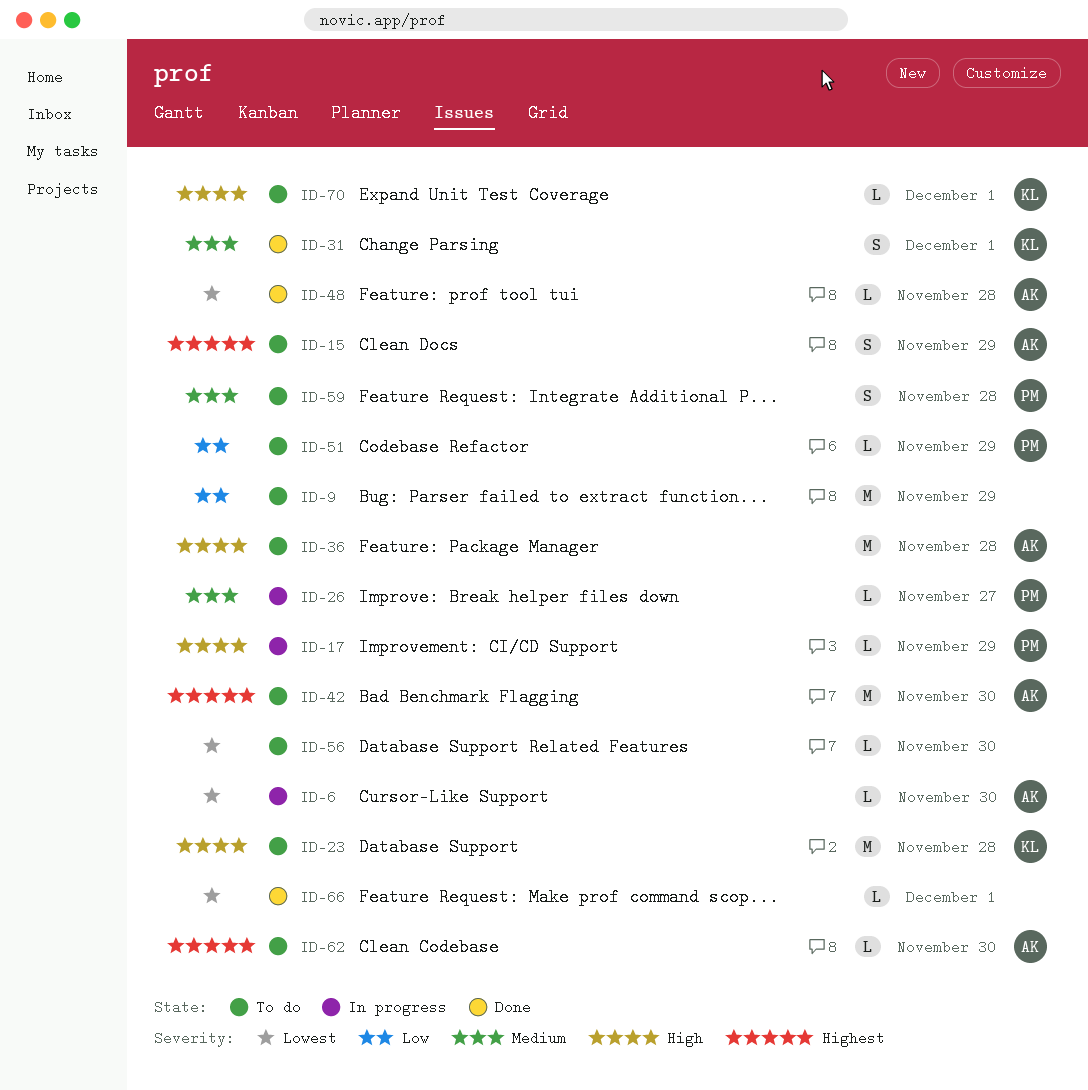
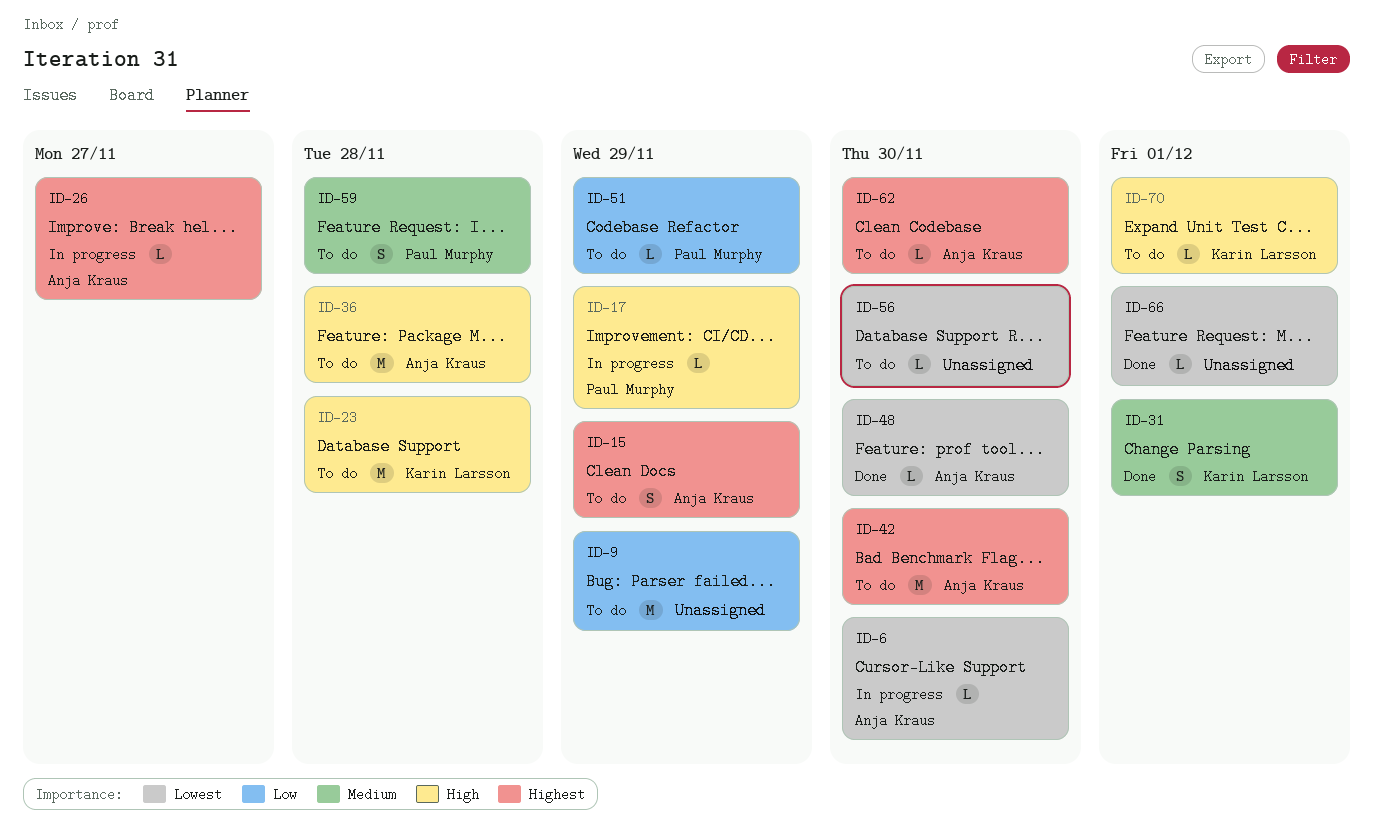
ID-26, owner: Paul Murphy -> Anja Kraus
ID-26, priority: Medium -> Highest
ID-48, due: Nov 28 -> Nov 30

